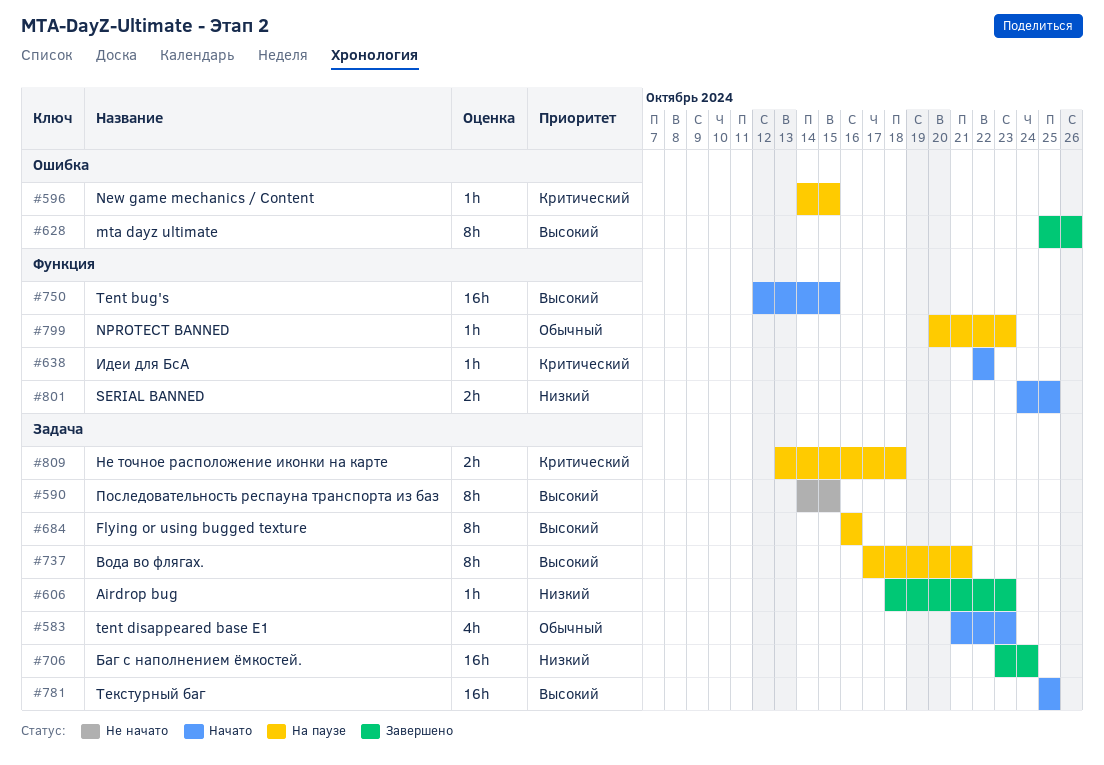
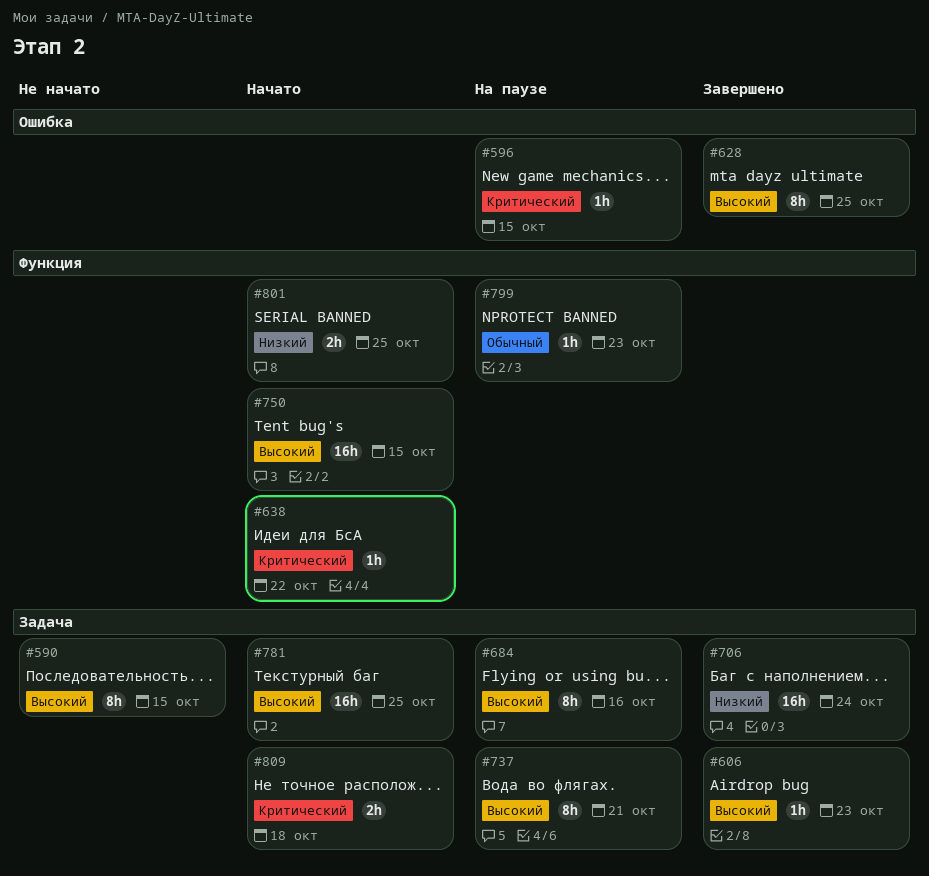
#583: present -> none
#606, priority: Низкий -> Высокий
#628, due: Oct 26 -> Oct 25
#809, status: На паузе -> Начато

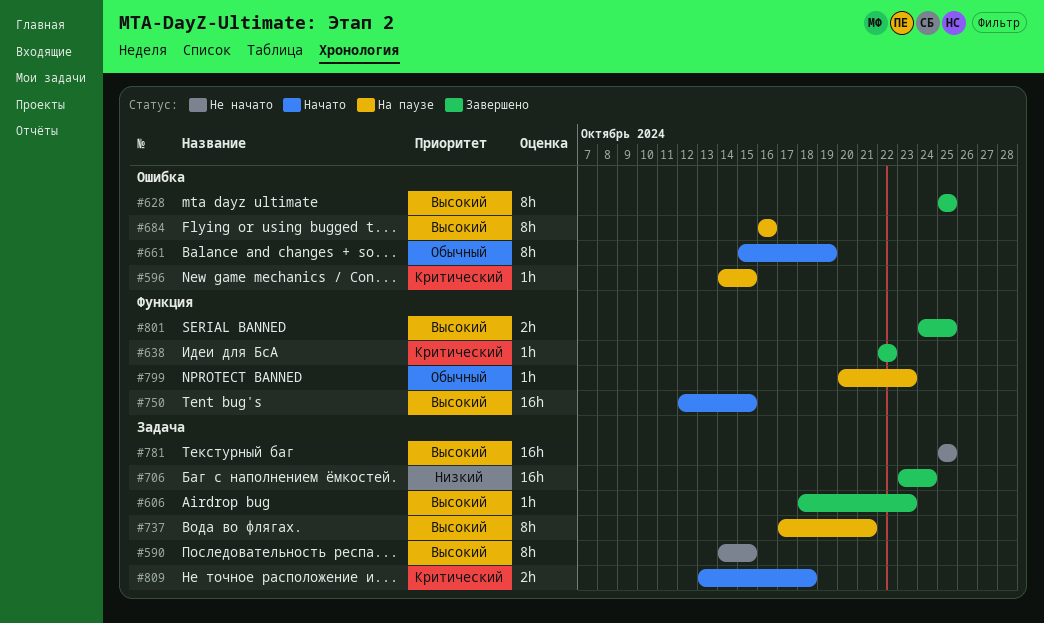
#638, status: Начато -> Завершено
#661: none -> present
#684, label: Задача -> Ошибка
#781, status: Начато -> Не начато
#801, status: Начато -> Завершено
#801, priority: Низкий -> Высокий

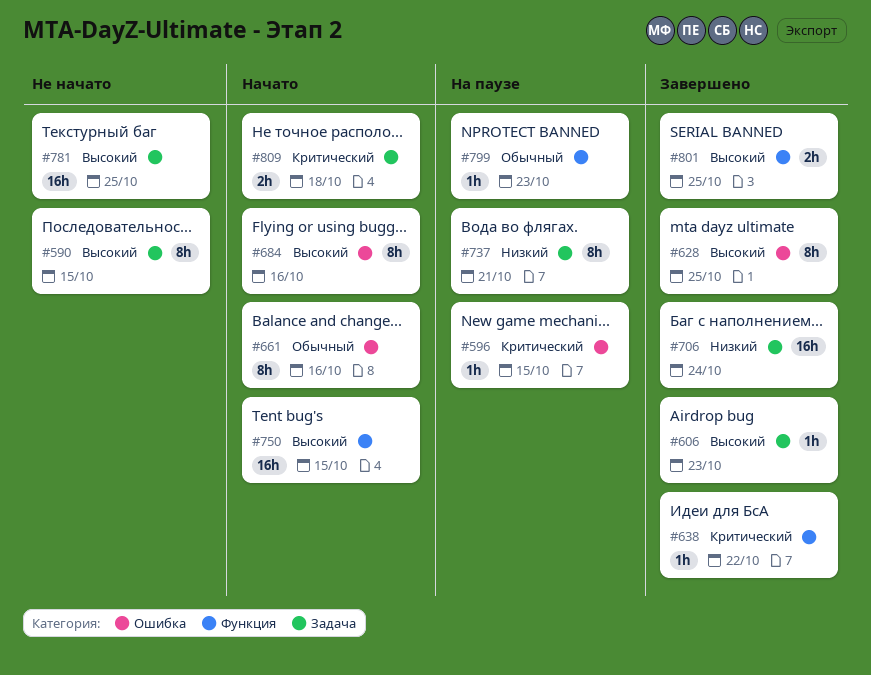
#661, due: Oct 19 -> Oct 16
#684, status: На паузе -> Начато
#737, priority: Высокий -> Низкий

